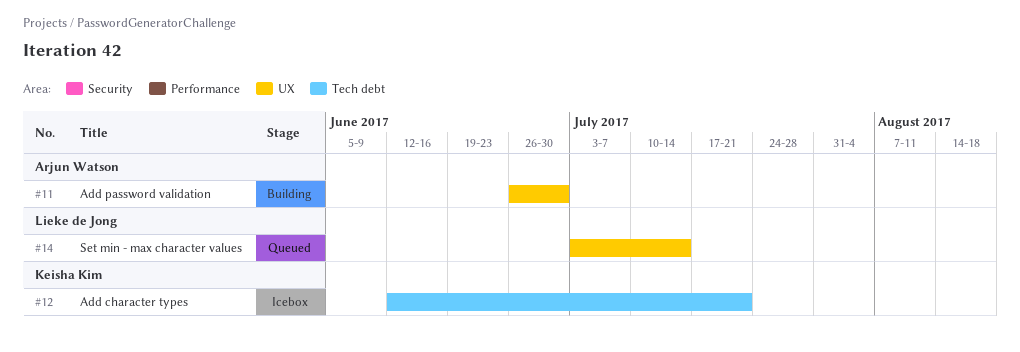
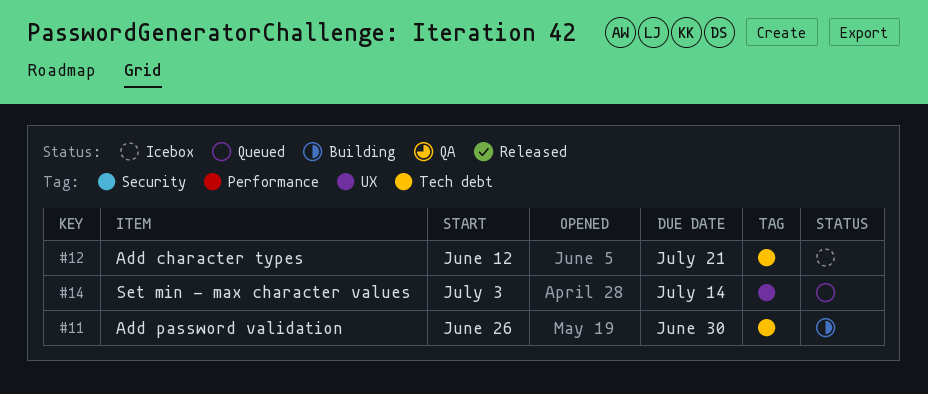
#11, label: UX -> Tech debt

